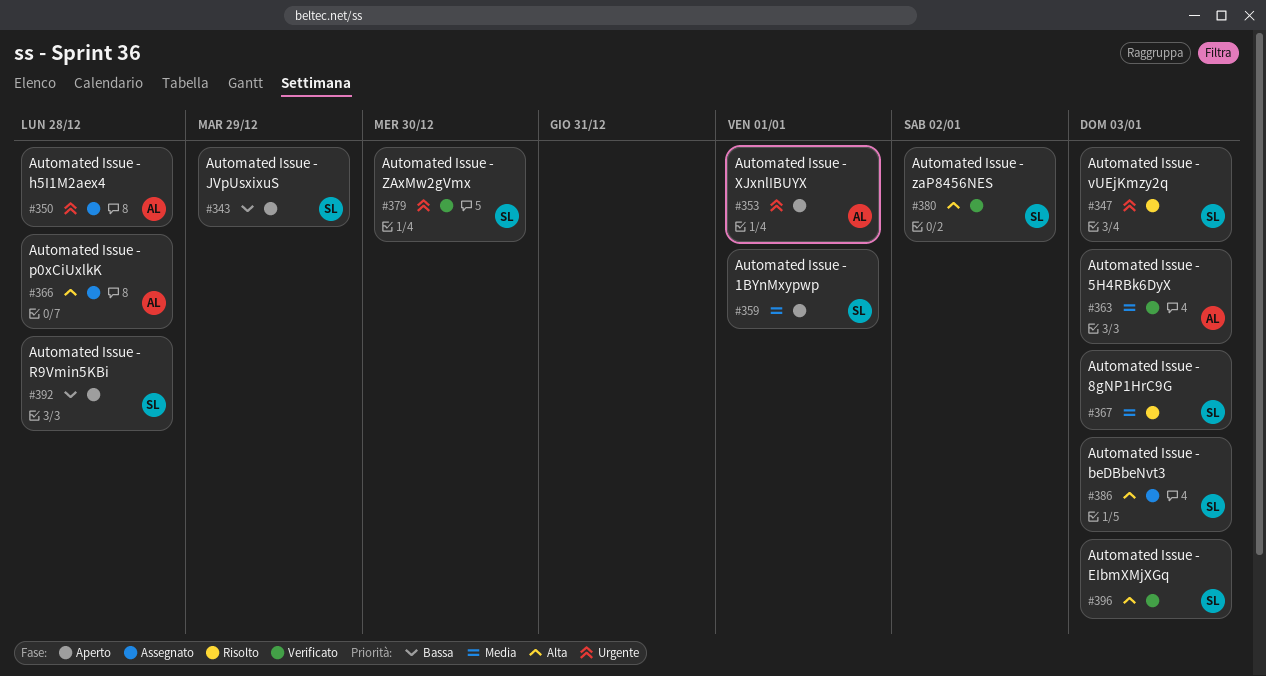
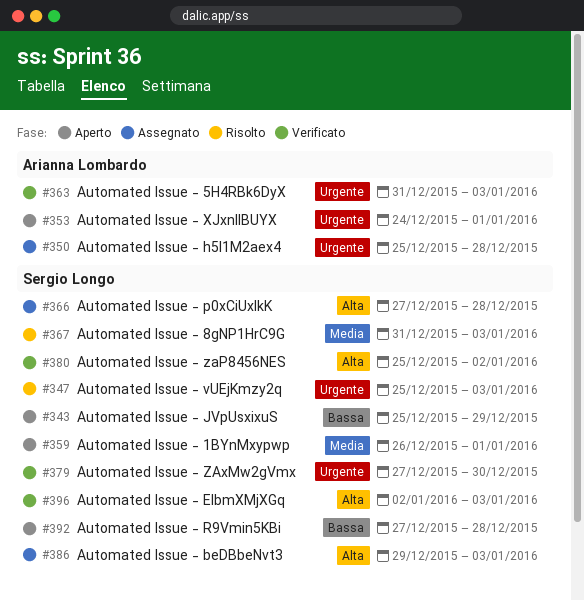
#363, priority: Media -> Urgente
#366, owner: Arianna Lombardo -> Sergio Longo

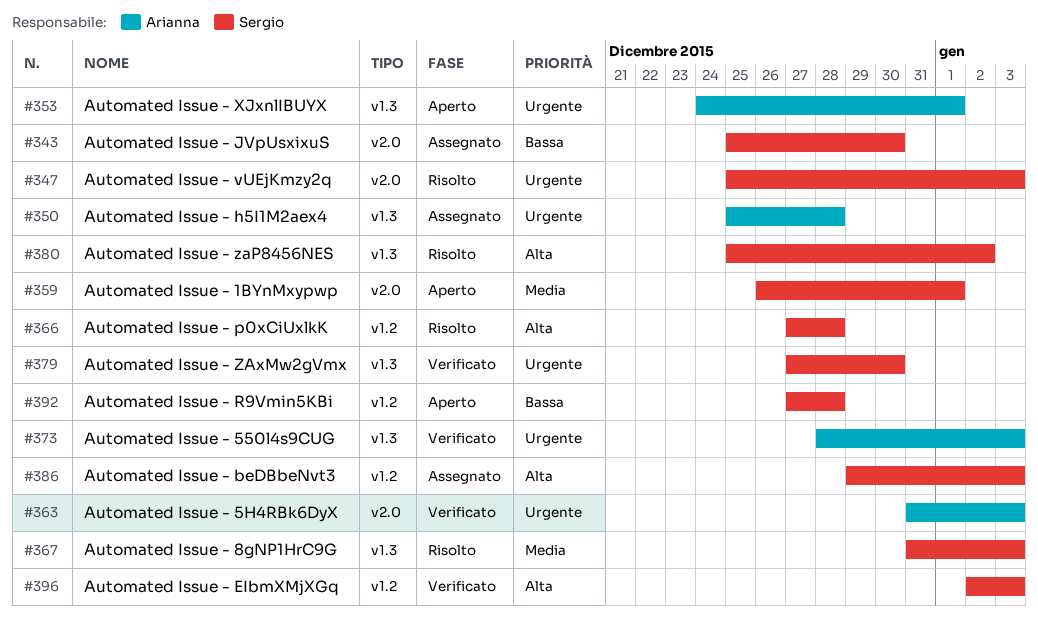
#343, status: Aperto -> Assegnato
#343, due: Dec 29 -> Dec 30
#366, status: Assegnato -> Risolto
#373: none -> present
#380, status: Verificato -> Risolto

